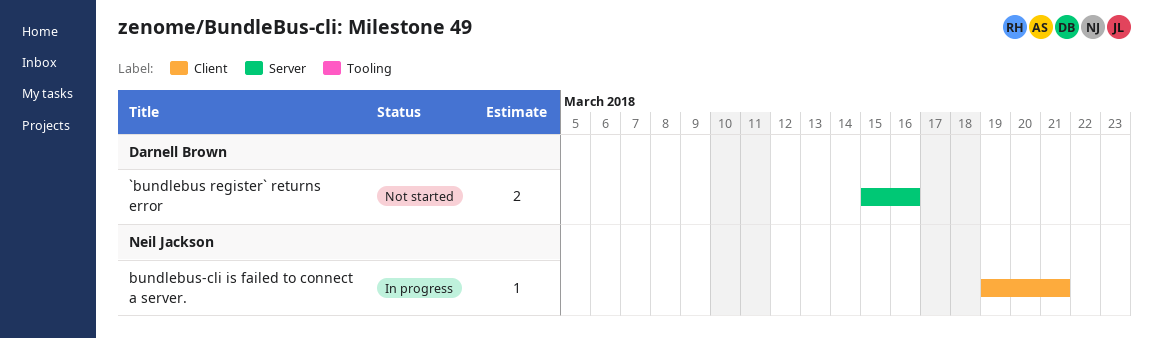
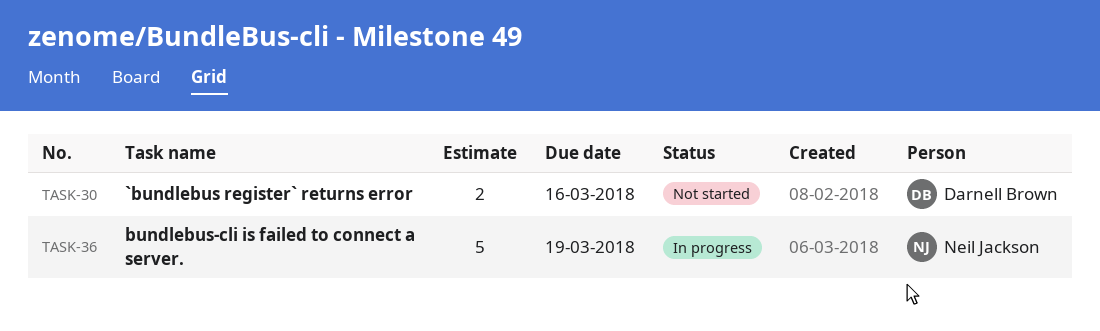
bundlebus-cli is failed to connect a server., estimate: 1 -> 5
bundlebus-cli is failed to connect a server., due: Mar 21 -> Mar 19

